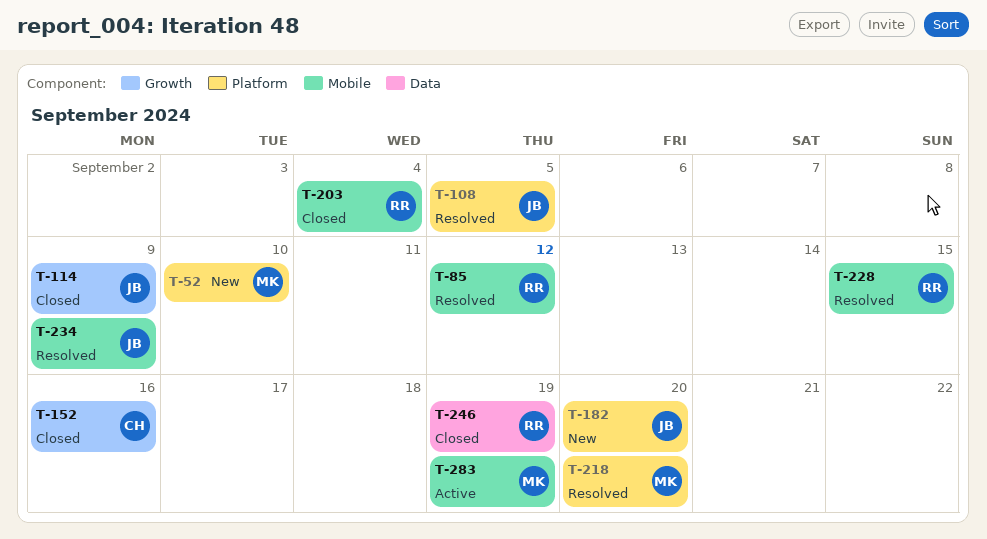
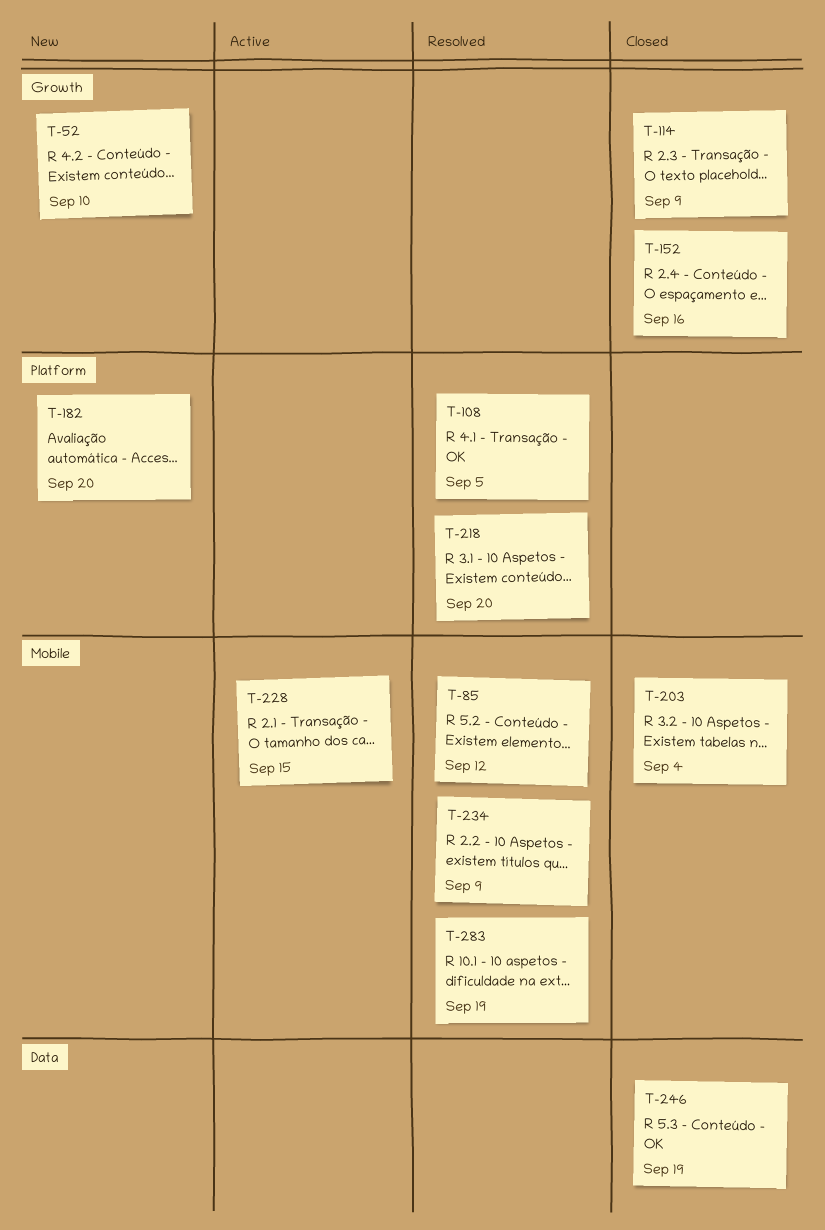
T-52, label: Platform -> Growth
T-228, status: Resolved -> Active
T-283, status: Active -> Resolved

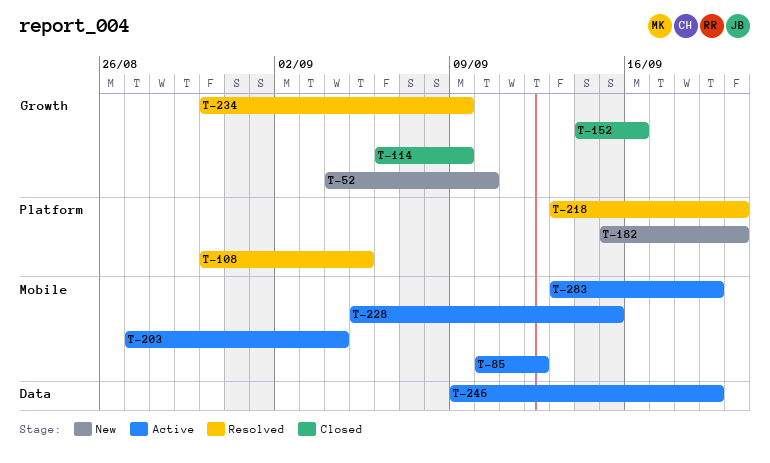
T-85, status: Resolved -> Active
T-203, status: Closed -> Active
T-234, label: Mobile -> Growth
T-246, status: Closed -> Active
T-283, status: Resolved -> Active

